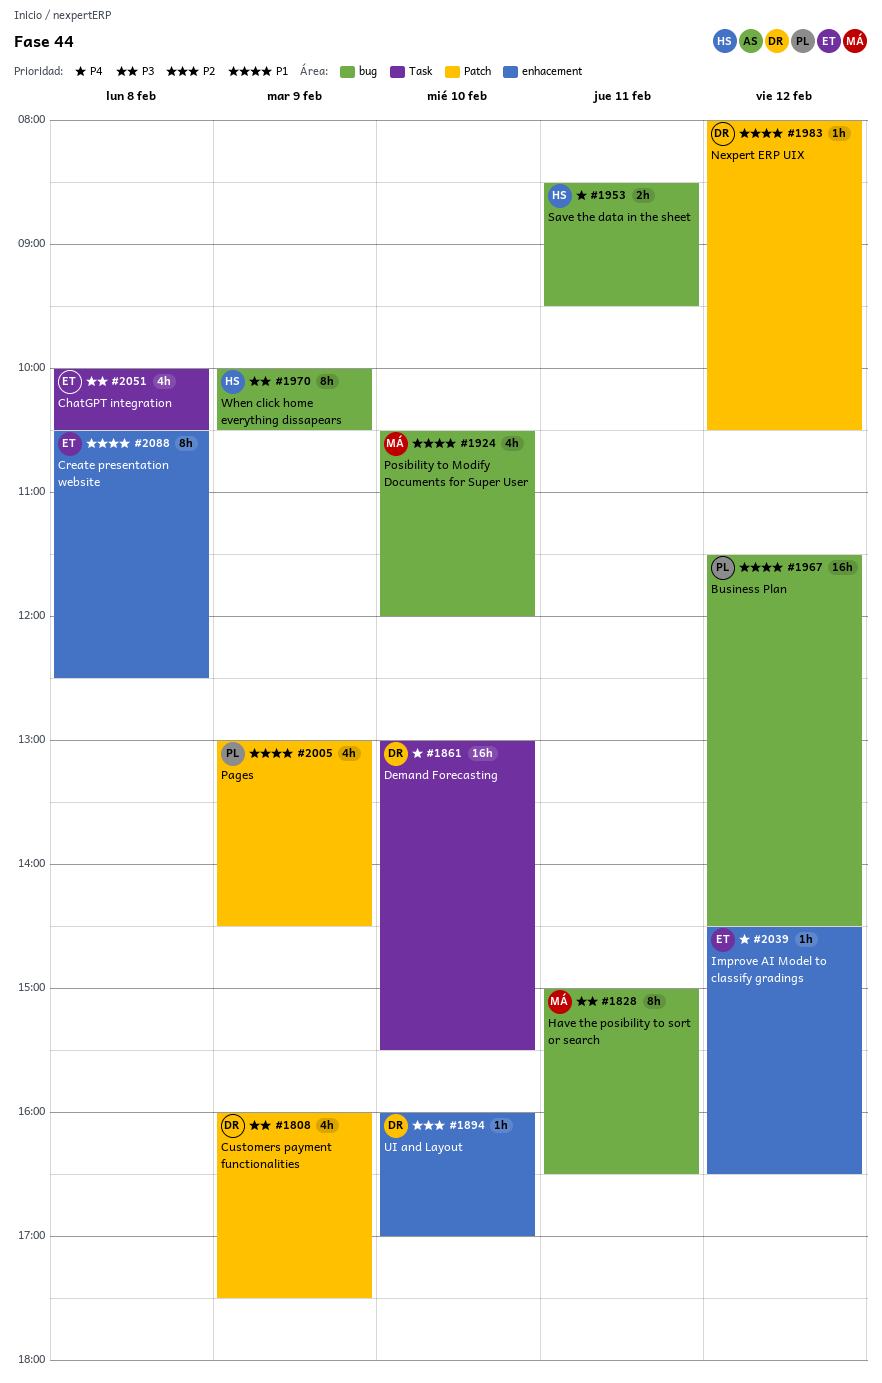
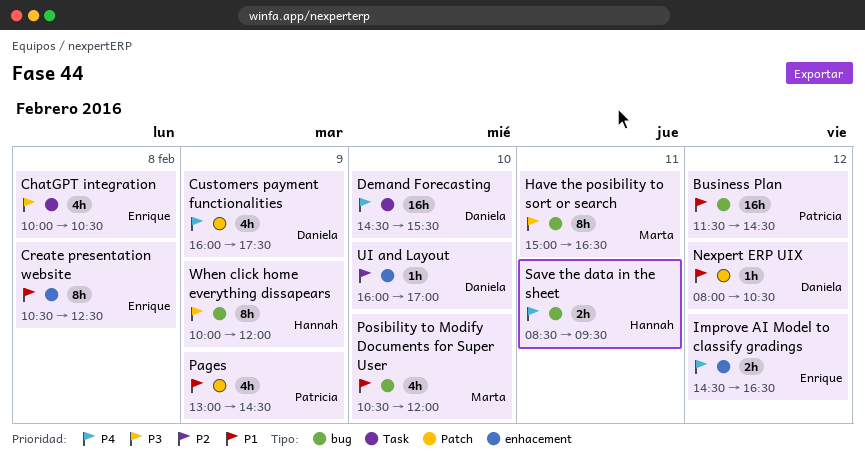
Customers payment functionalities, priority: P3 -> P4
Demand Forecasting, begins: 13:00 -> 14:30
Improve AI Model to classify gradings, estimate: 1h -> 2h
When click home everything dissapears, ends: 10:30 -> 12:00

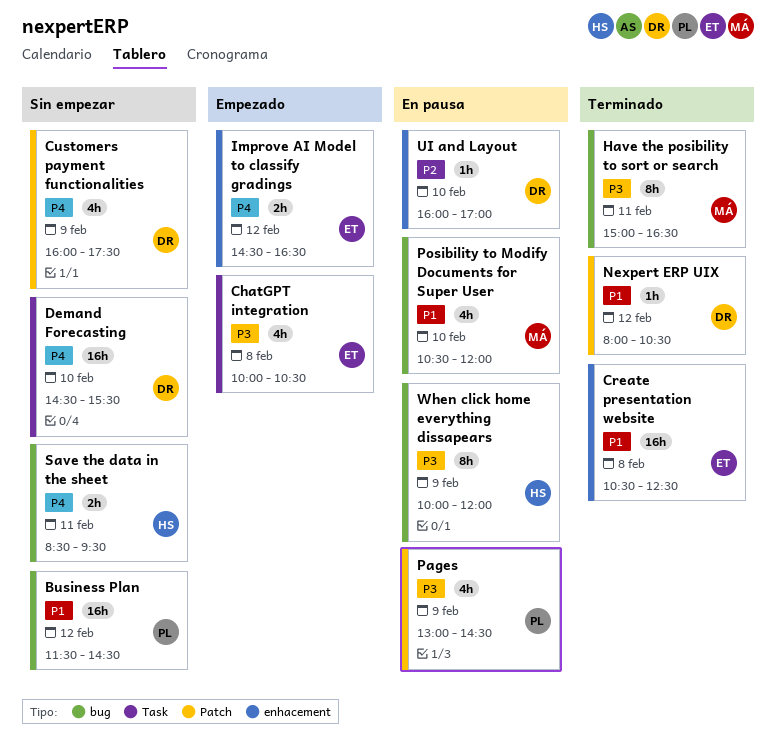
Create presentation website, estimate: 8h -> 16h
Pages, priority: P1 -> P3

